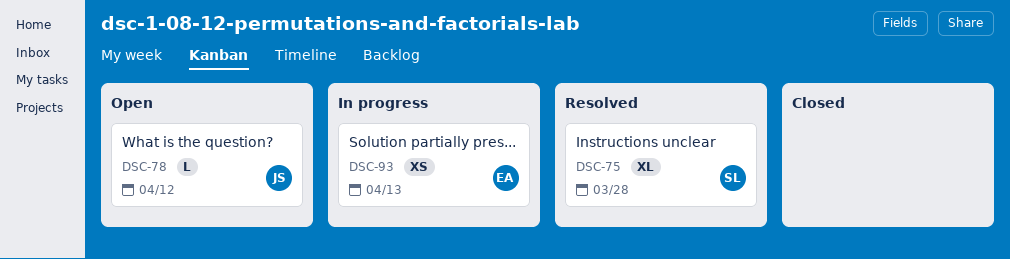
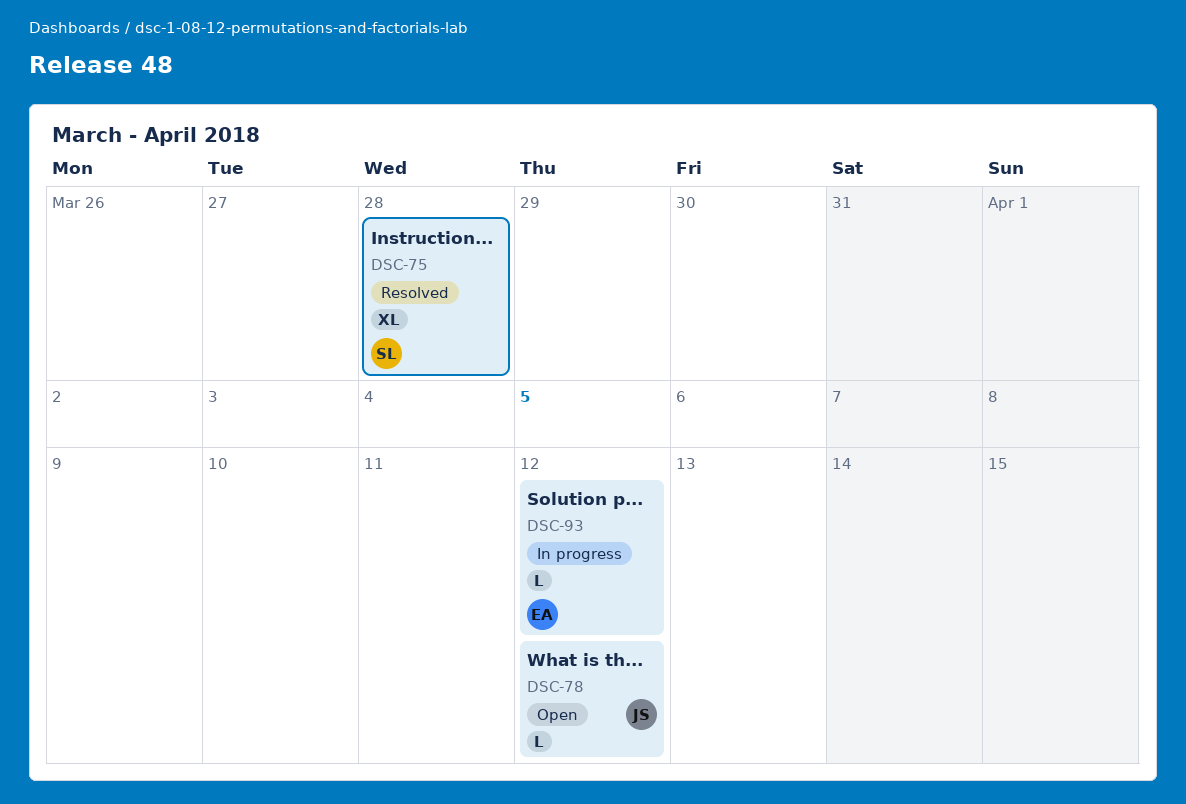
DSC-93, estimate: XS -> L
DSC-93, due: Apr 13 -> Apr 12

